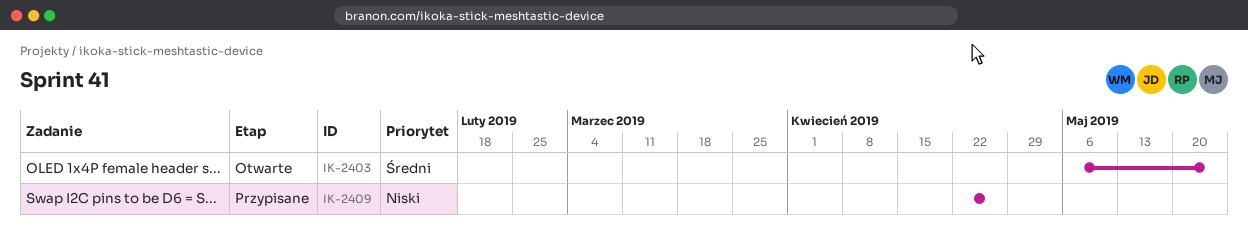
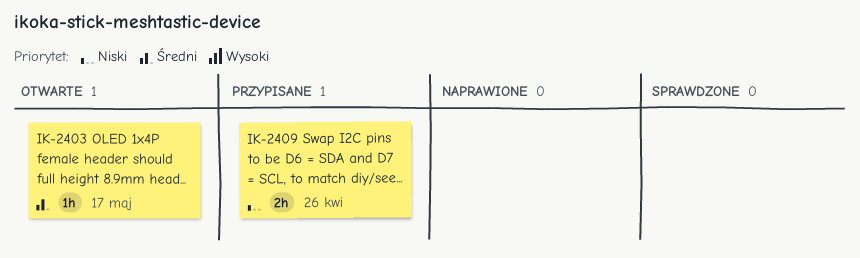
IK-2403, due: May 24 -> May 17

